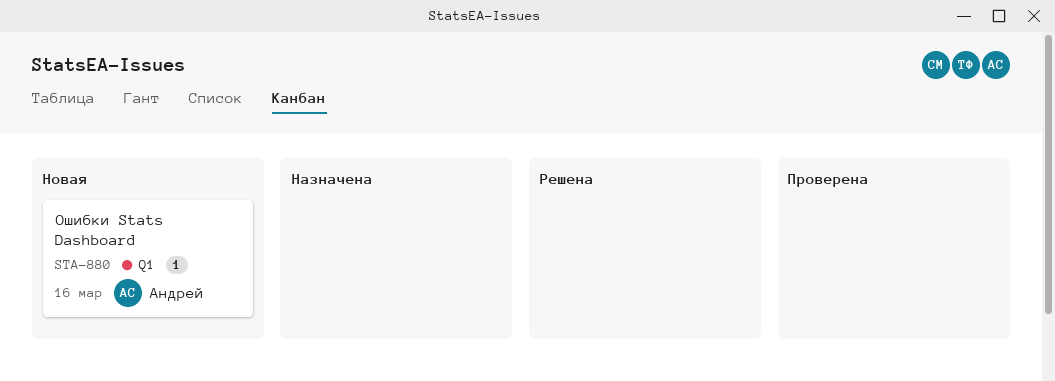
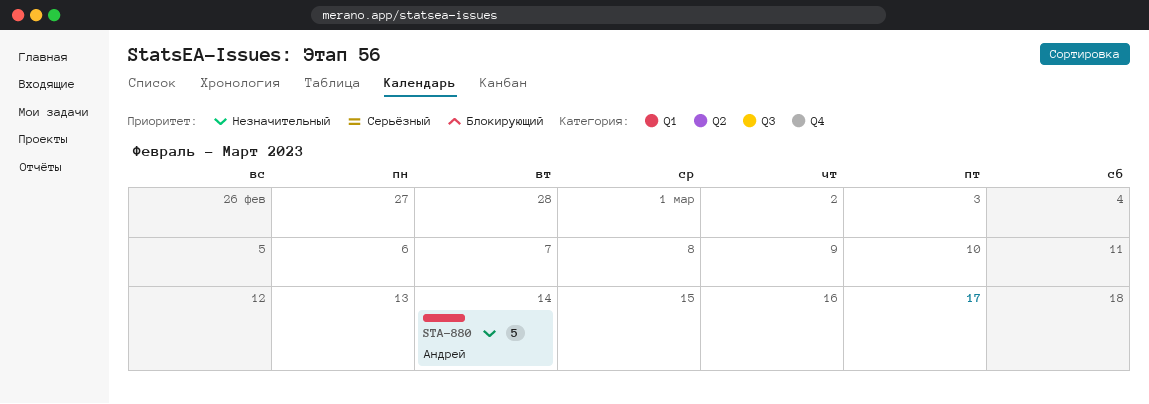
STA-880, estimate: 1 -> 5
STA-880, due: Mar 16 -> Mar 14

